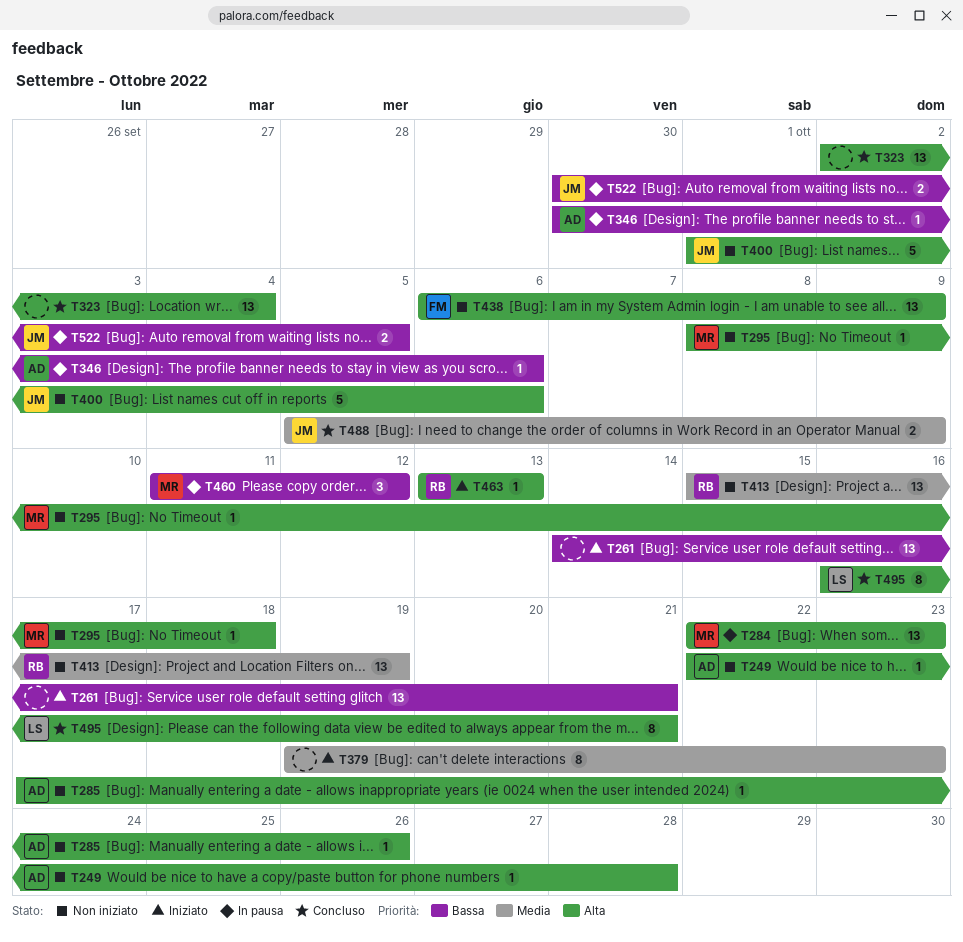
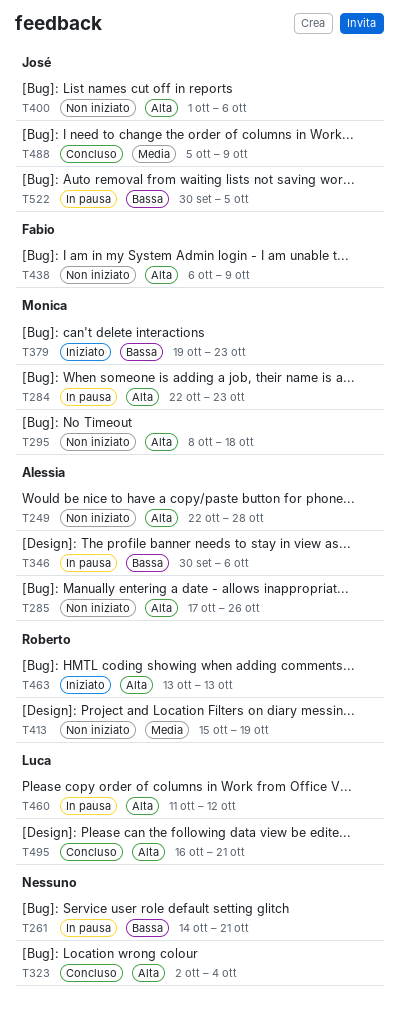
T261, status: Iniziato -> In pausa
T379, owner: none -> Monica
T379, priority: Media -> Bassa
T460, owner: Monica -> Luca
T460, priority: Bassa -> Alta

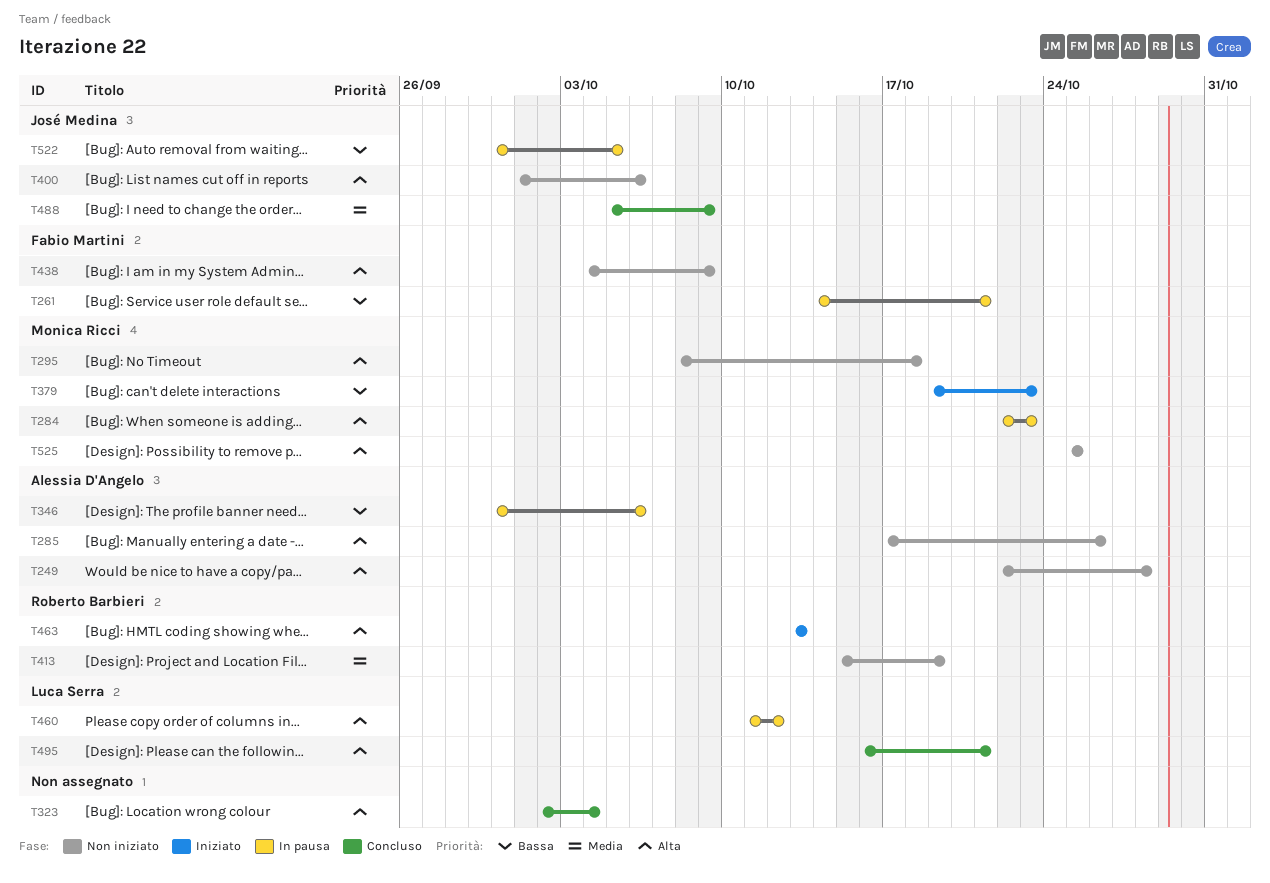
T261, owner: none -> Fabio Martini
T438, start: Oct 6 -> Oct 4
T525: none -> present

